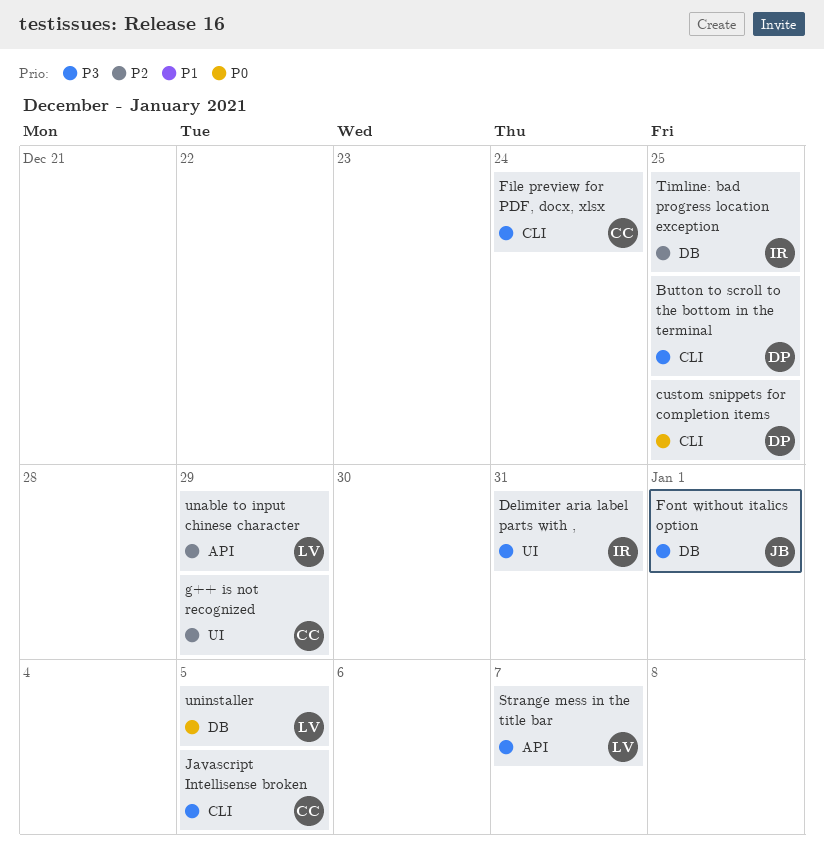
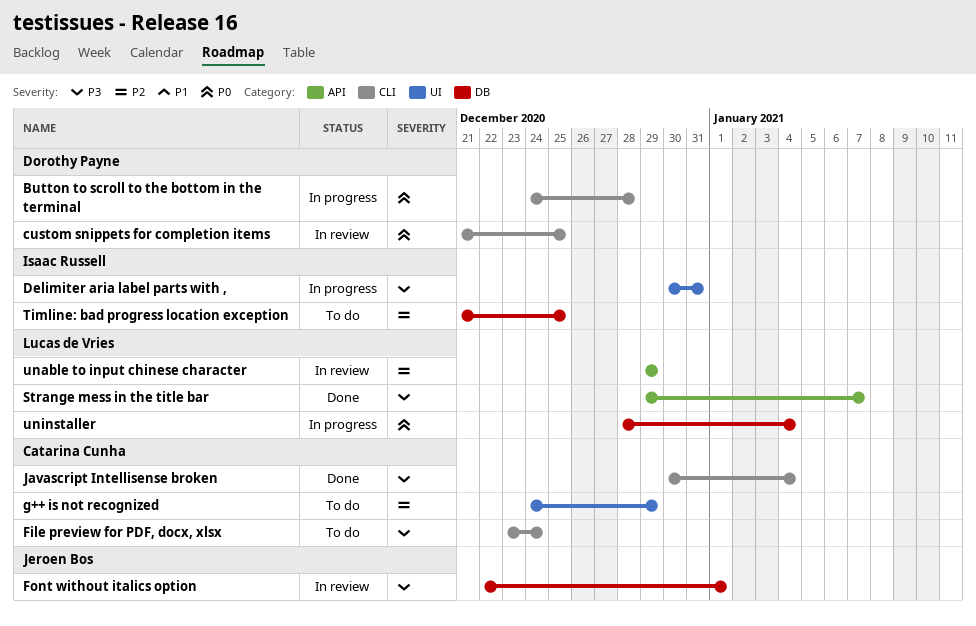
Button to scroll to the bottom in the terminal, priority: P3 -> P0
Button to scroll to the bottom in the terminal, due: Dec 25 -> Dec 28
Javascript Intellisense broken, due: Jan 5 -> Jan 4
uninstaller, due: Jan 5 -> Jan 4

